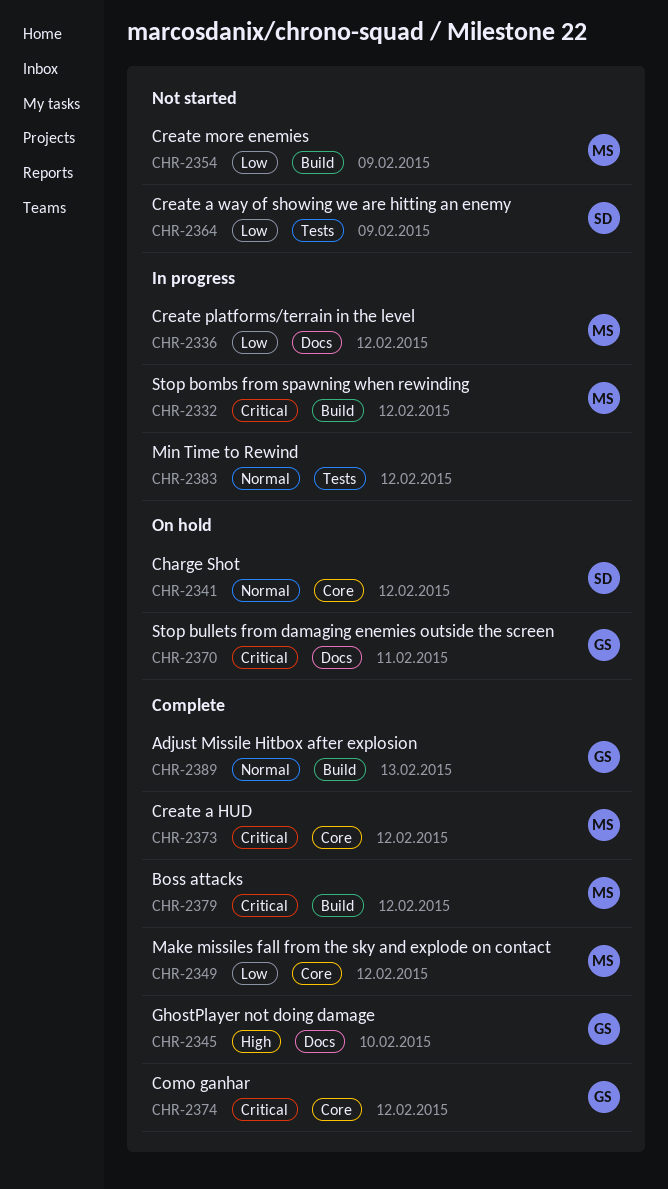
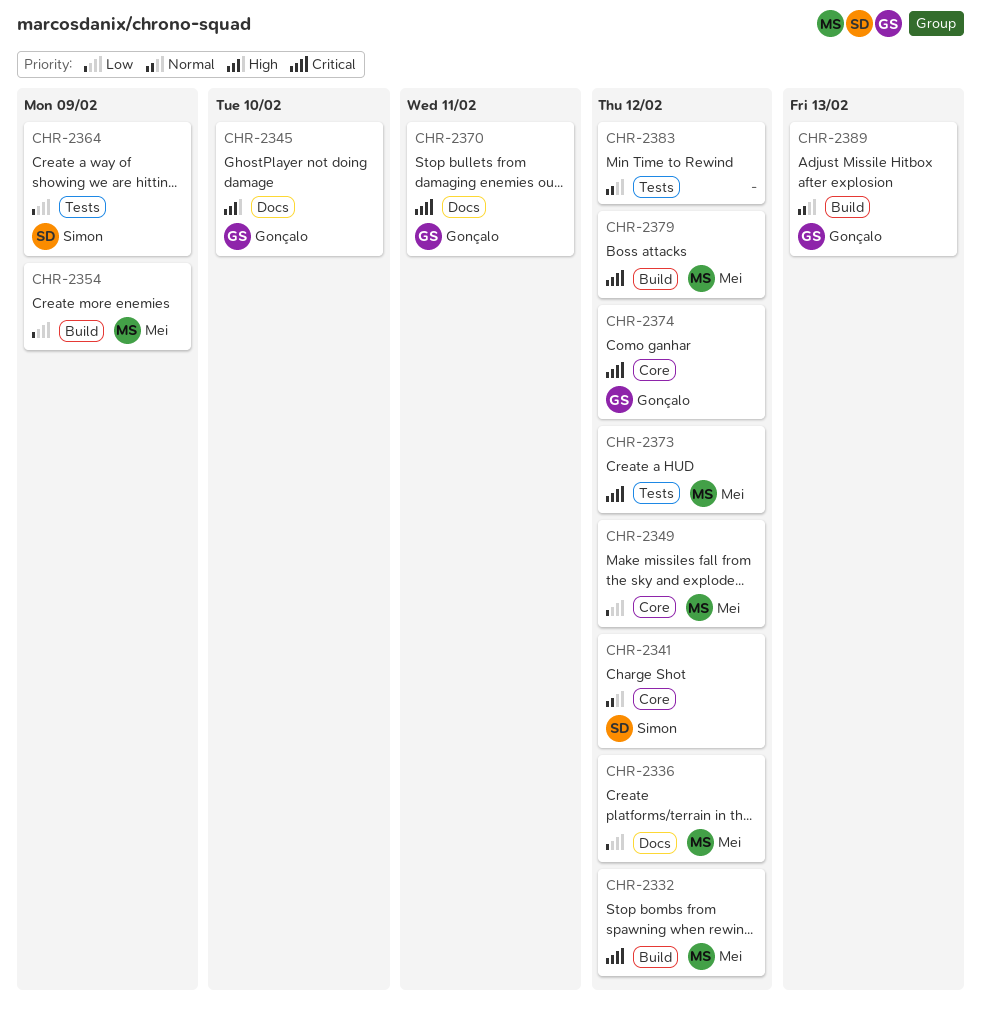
CHR-2373, label: Core -> Tests

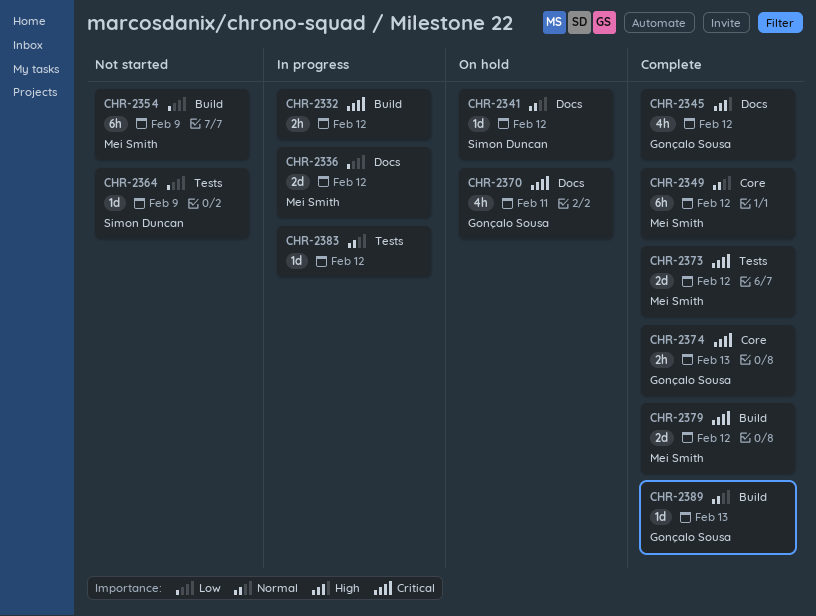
CHR-2332, owner: Mei Smith -> none
CHR-2341, label: Core -> Docs
CHR-2345, due: Feb 10 -> Feb 12
CHR-2349, priority: Low -> Normal
CHR-2374, due: Feb 12 -> Feb 13

